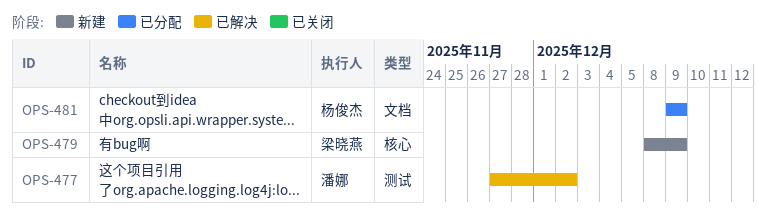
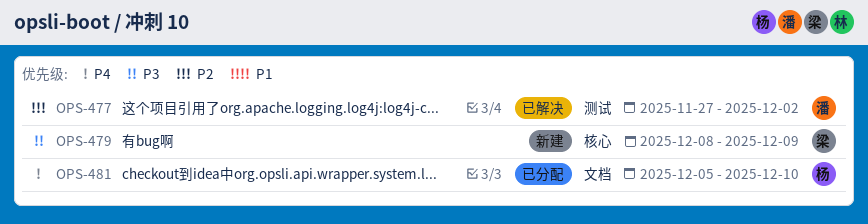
OPS-481, start: Dec 9 -> Dec 5
OPS-481, due: Dec 9 -> Dec 10

